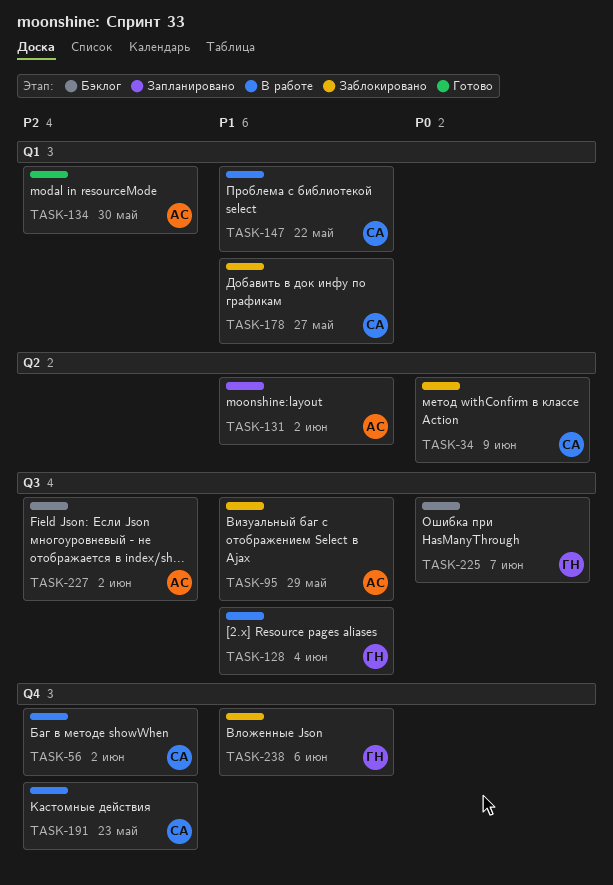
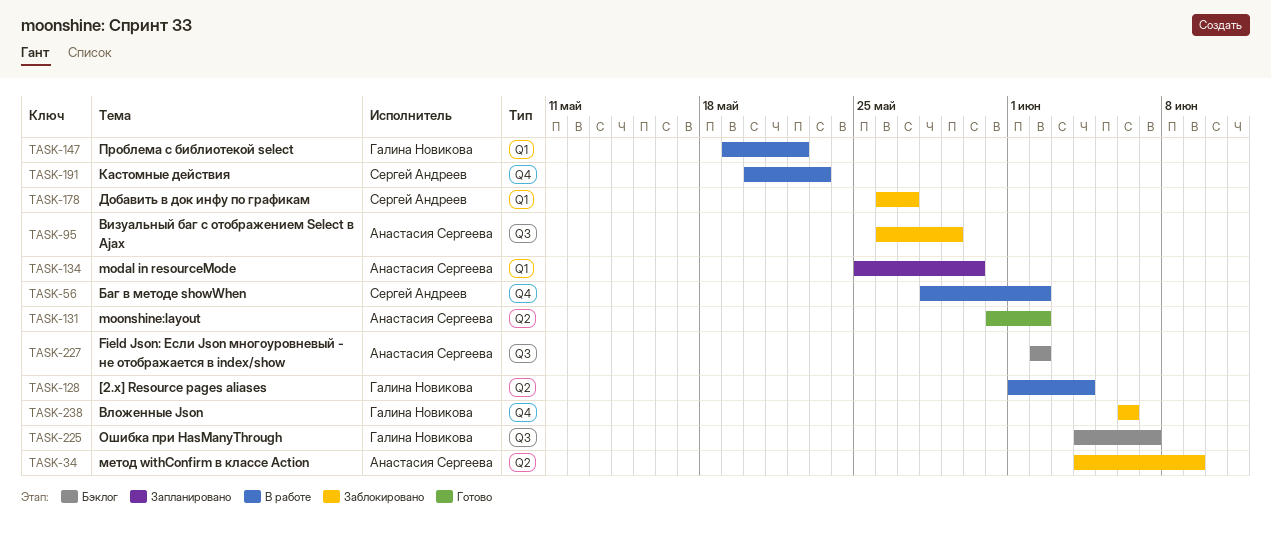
TASK-34, owner: Сергей Андреев -> Анастасия Сергеева
TASK-128, label: Q3 -> Q2
TASK-131, status: Запланировано -> Готово
TASK-134, status: Готово -> Запланировано
TASK-147, owner: Сергей Андреев -> Галина Новикова

